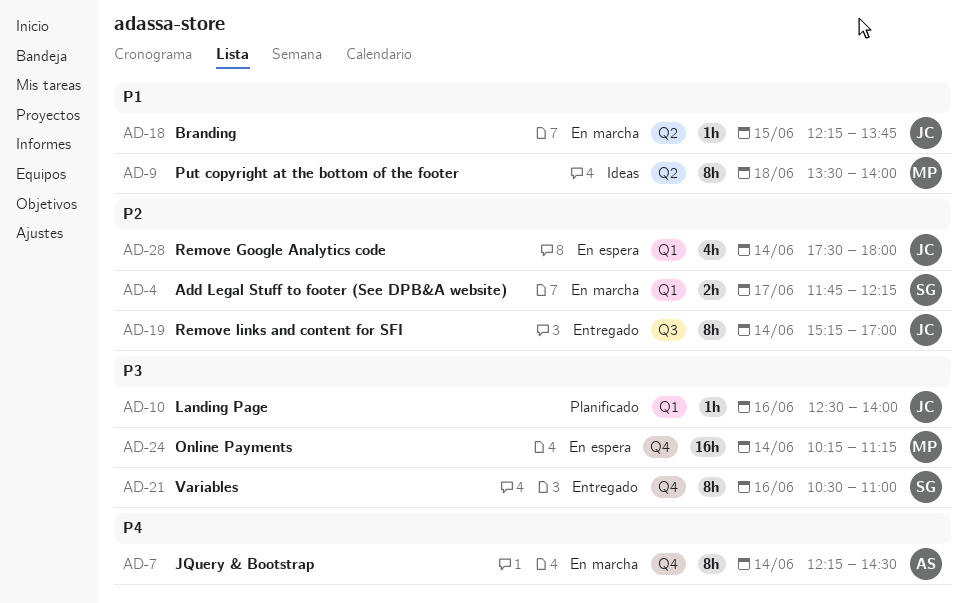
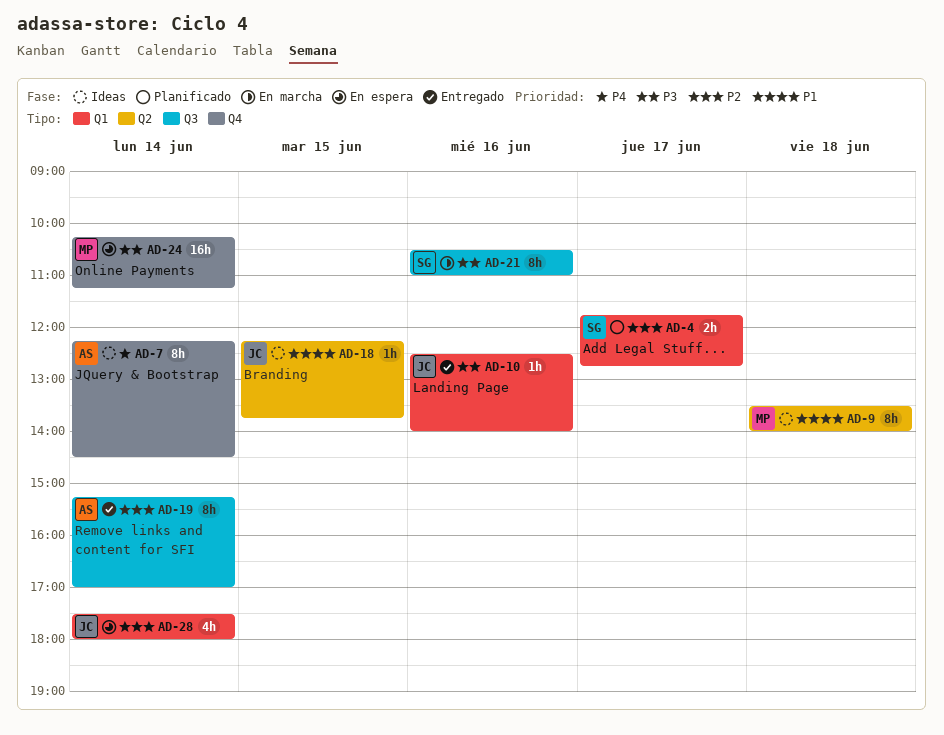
AD-4, status: En marcha -> Planificado
AD-4, ends: 12:15 -> 12:45
AD-7, status: En marcha -> Ideas
AD-10, status: Planificado -> Entregado
AD-18, status: En marcha -> Ideas
AD-19, owner: JC -> AS
AD-21, status: Entregado -> En marcha
AD-21, label: Q4 -> Q3

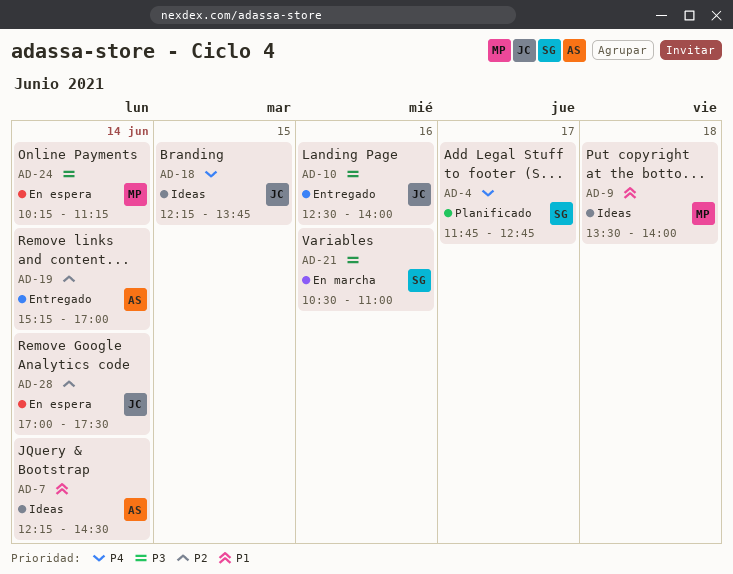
AD-4, priority: P2 -> P4
AD-7, priority: P4 -> P1
AD-18, priority: P1 -> P4
AD-28, begins: 17:30 -> 17:00
AD-28, ends: 18:00 -> 17:30

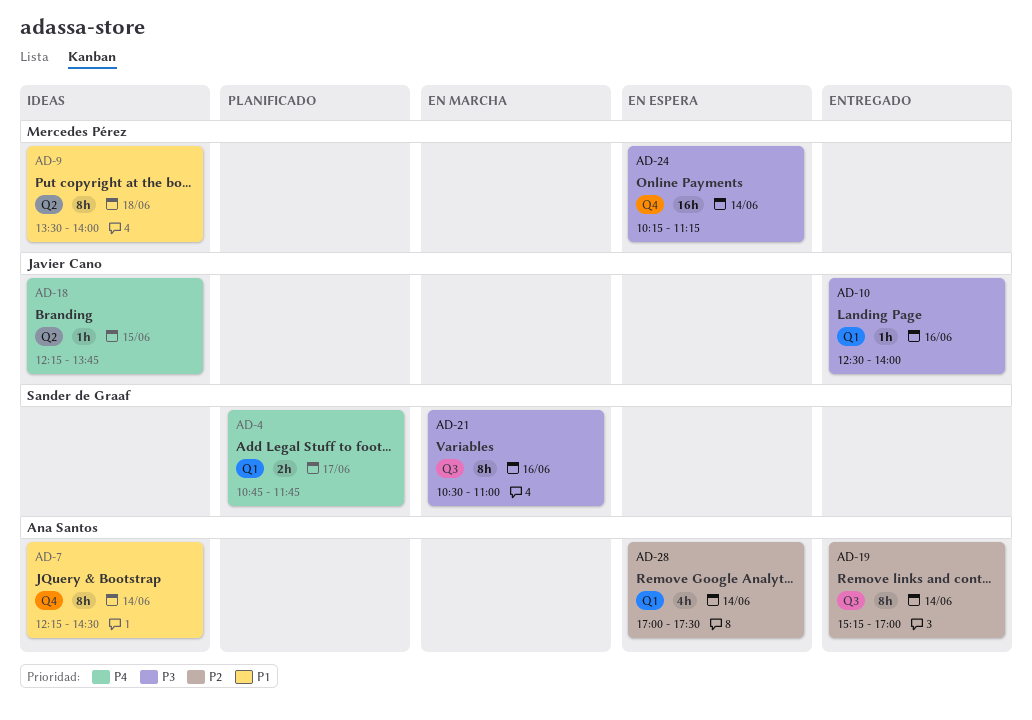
AD-4, begins: 11:45 -> 10:45
AD-4, ends: 12:45 -> 11:45
AD-28, owner: Javier Cano -> Ana Santos

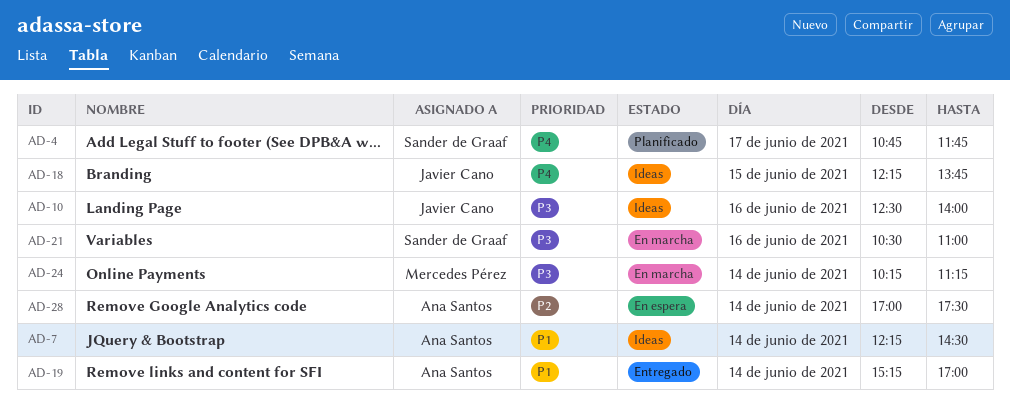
AD-9: present -> none
AD-10, status: Entregado -> Ideas
AD-19, priority: P2 -> P1
AD-24, status: En espera -> En marcha

